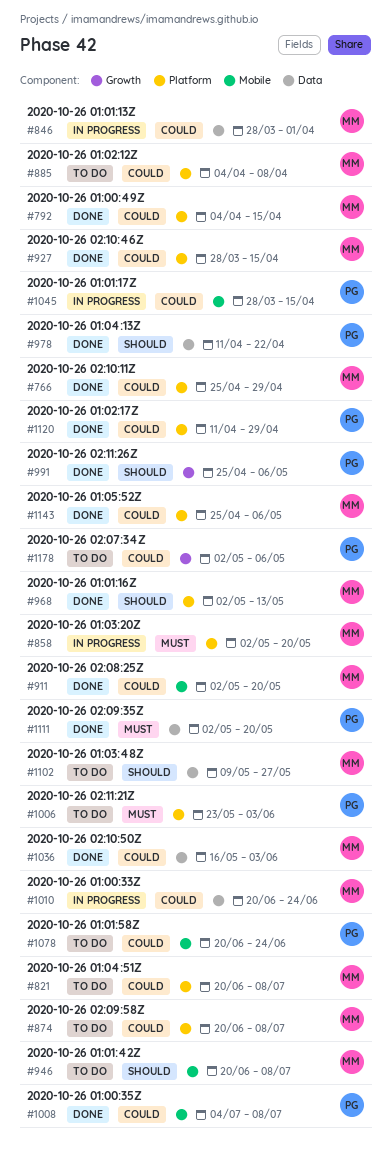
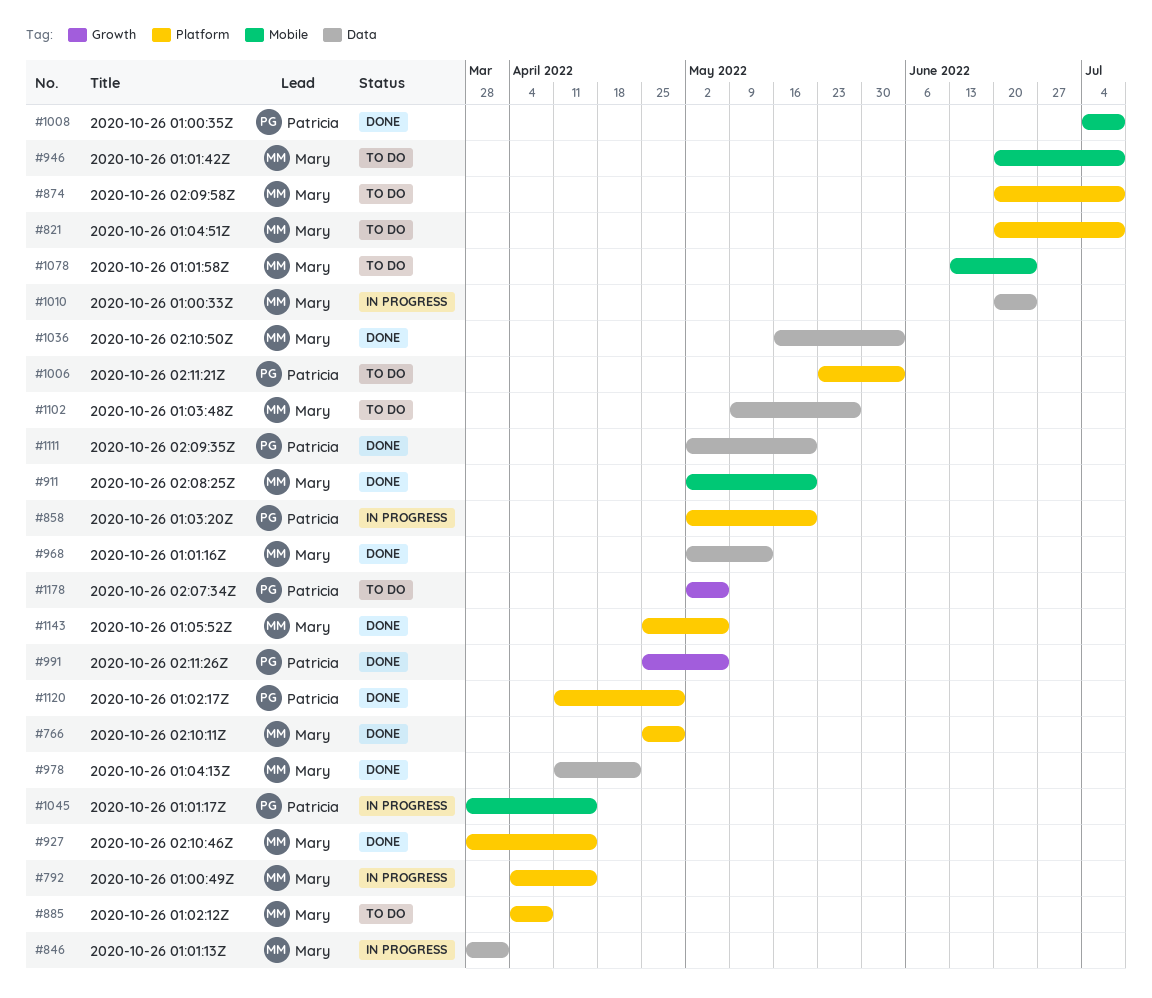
#792, status: Done -> In progress
#858, owner: Mary -> Patricia
#968, label: Platform -> Data
#978, owner: Patricia -> Mary
#1078, owner: Patricia -> Mary
#1078, start: Jun 20 -> Jun 13

